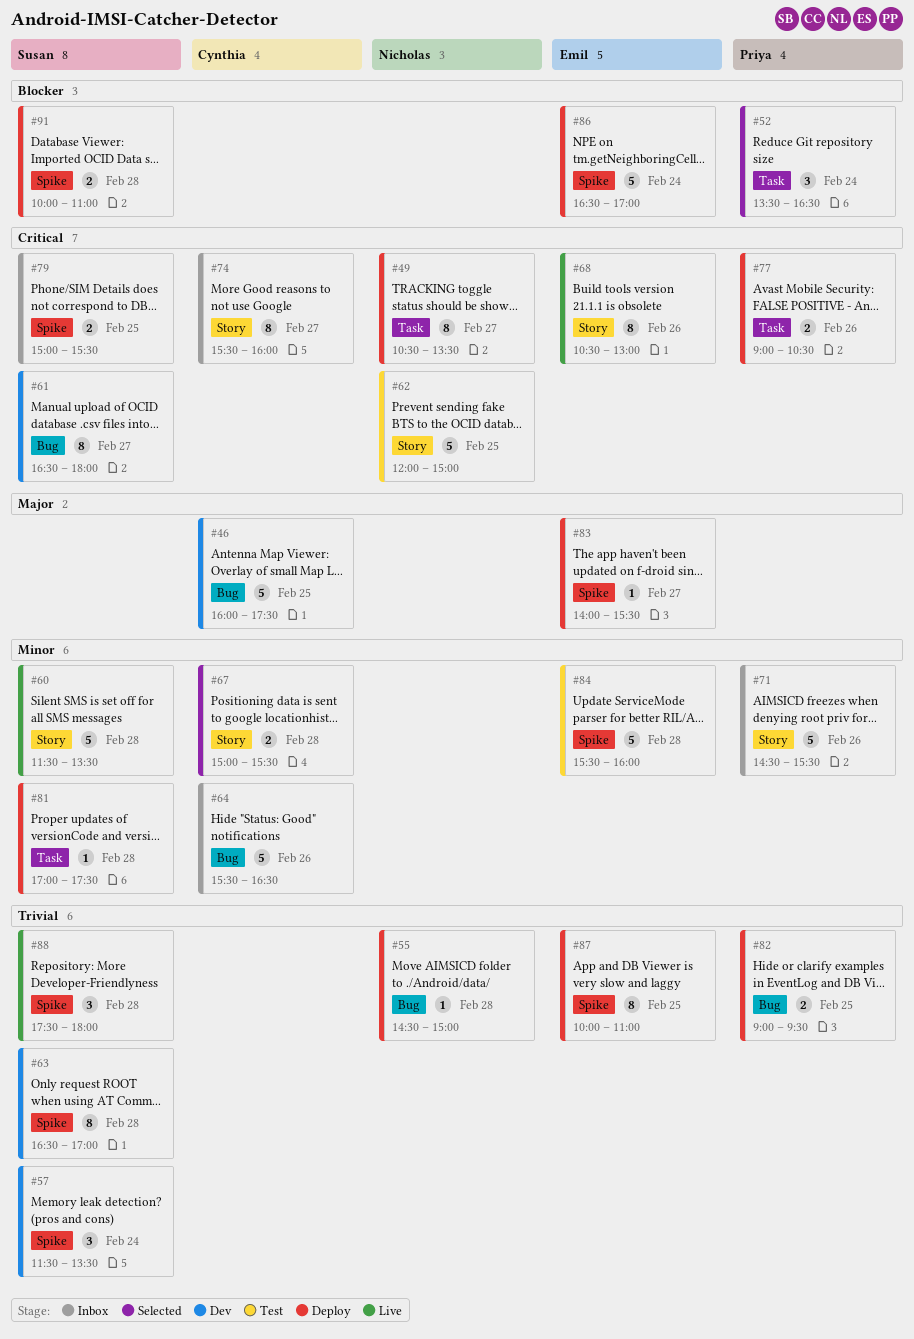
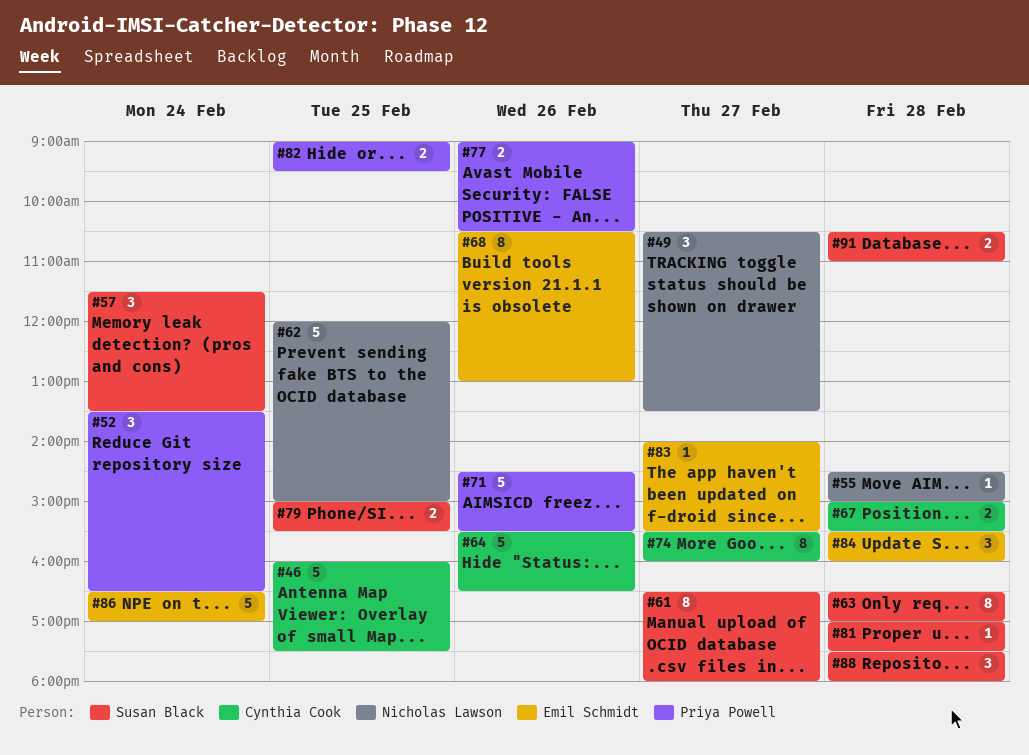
#49, estimate: 8 -> 3
#60: present -> none
#84, estimate: 5 -> 3
#87: present -> none
#91, begins: 10:00 -> 10:30

